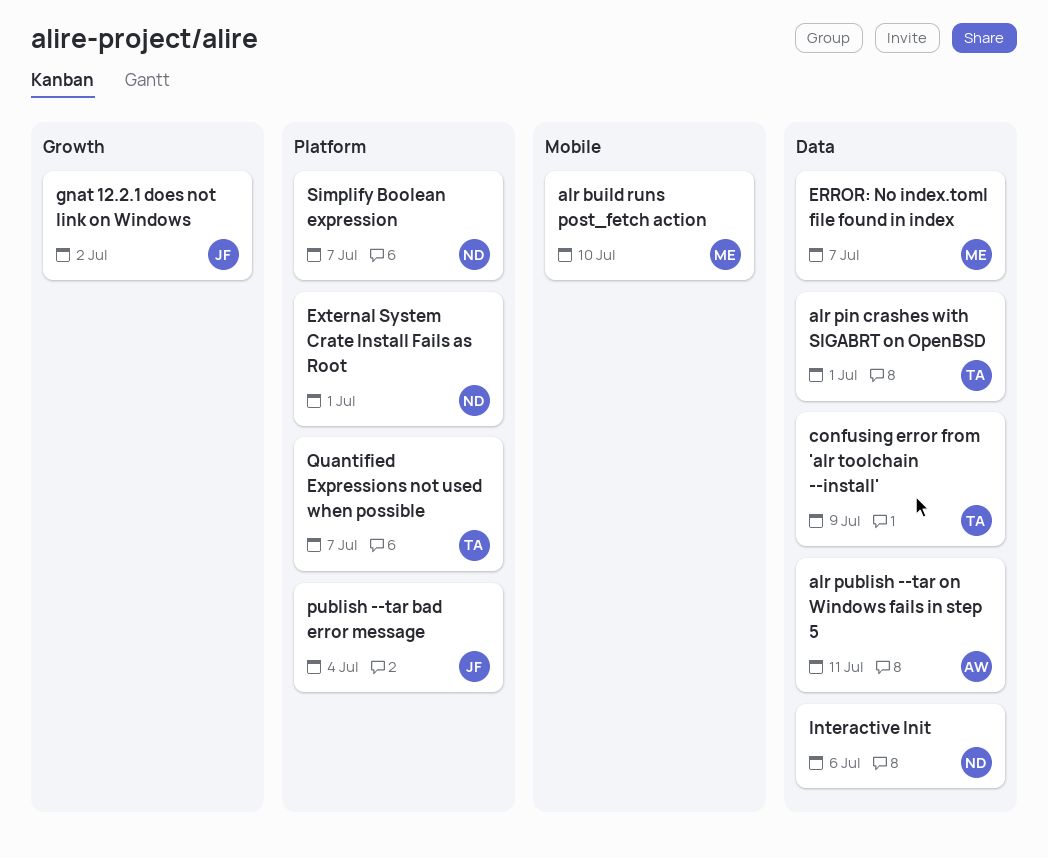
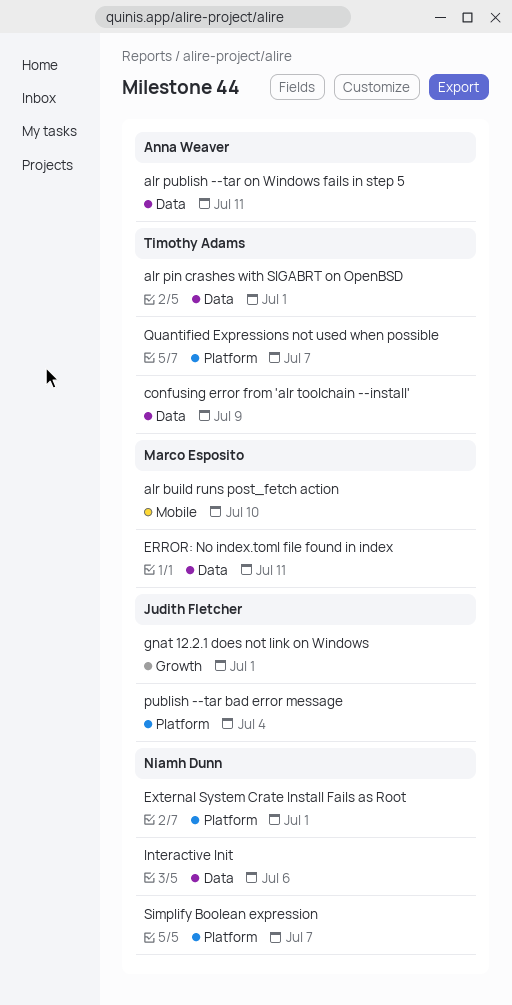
ERROR: No index.toml file found in index, due: Jul 7 -> Jul 11
gnat 12.2.1 does not link on Windows, due: Jul 2 -> Jul 1

